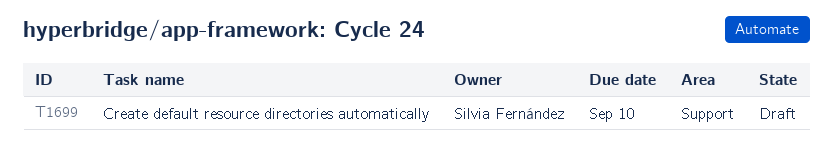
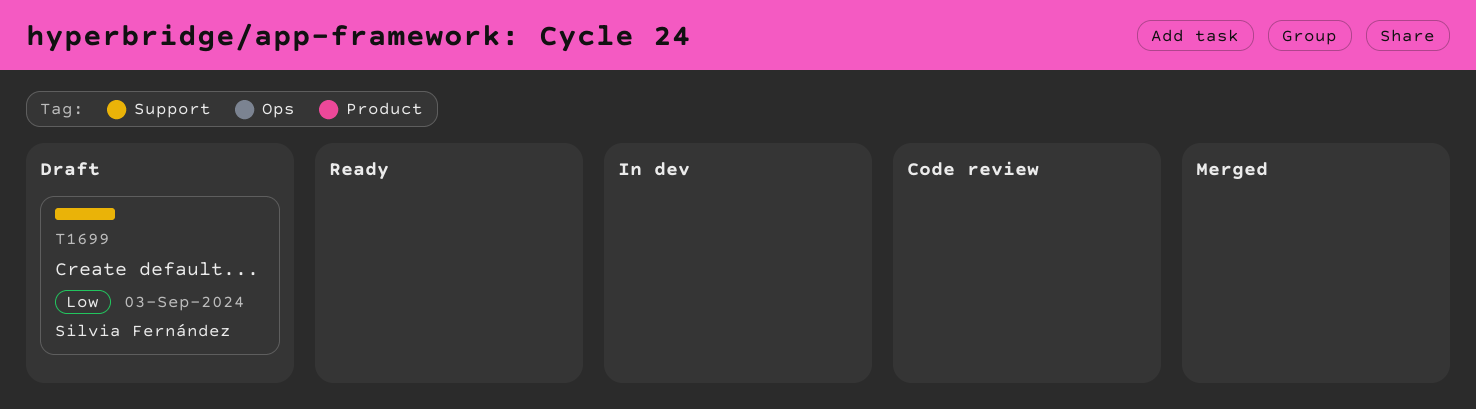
T1699, due: Sep 10 -> Sep 3

